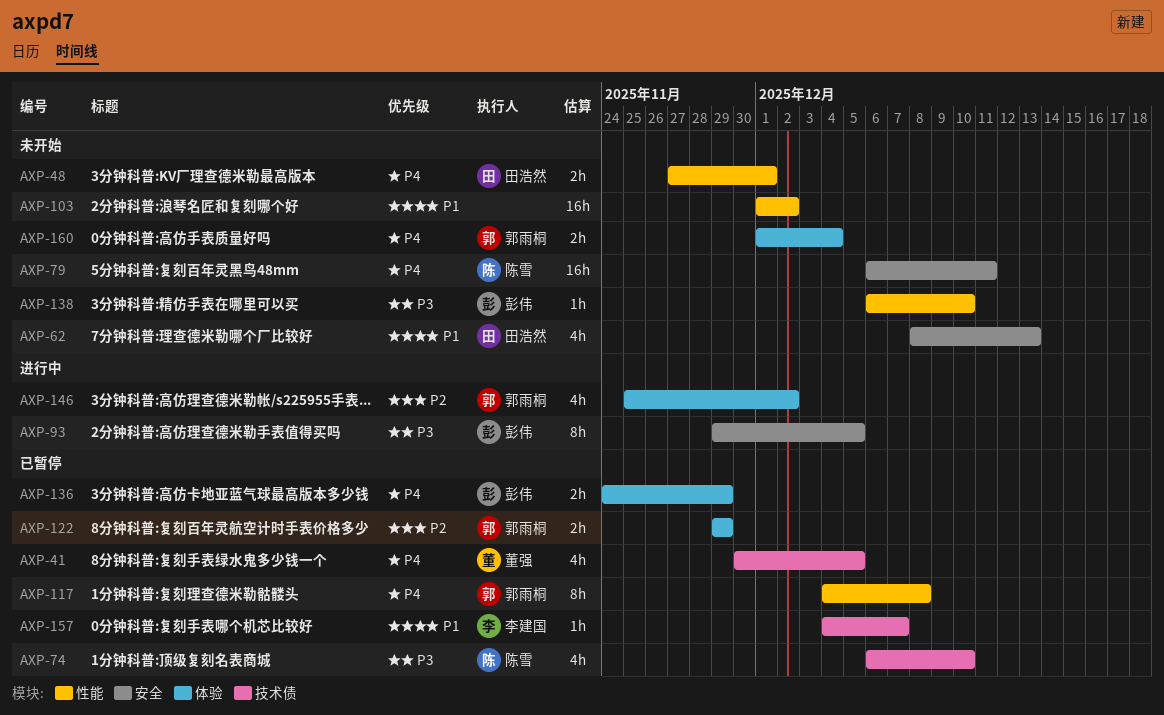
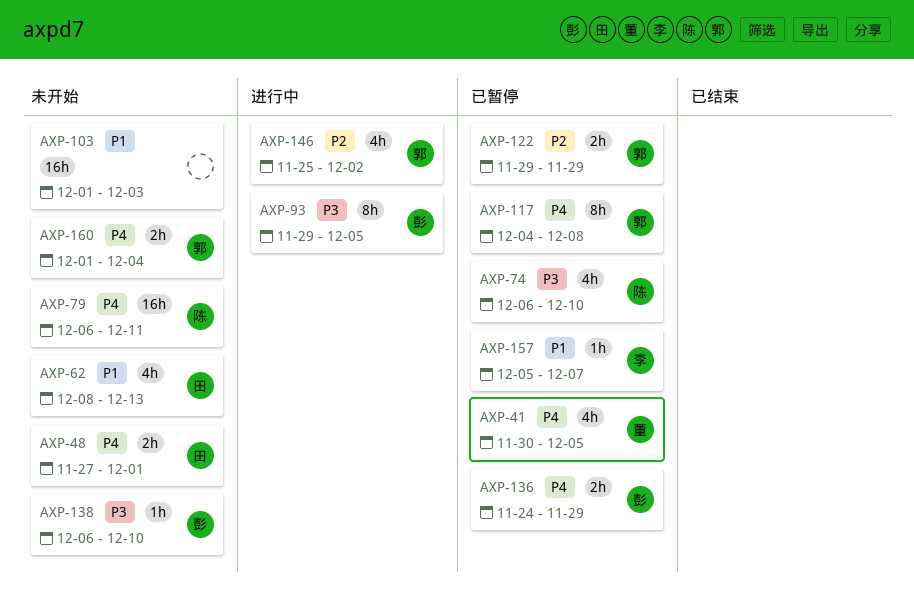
AXP-103, due: Dec 2 -> Dec 3
AXP-157, start: Dec 4 -> Dec 5

